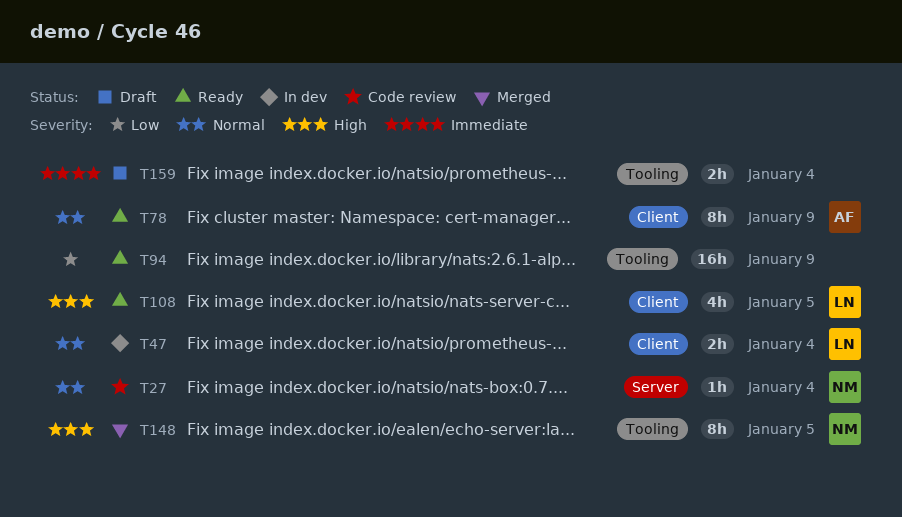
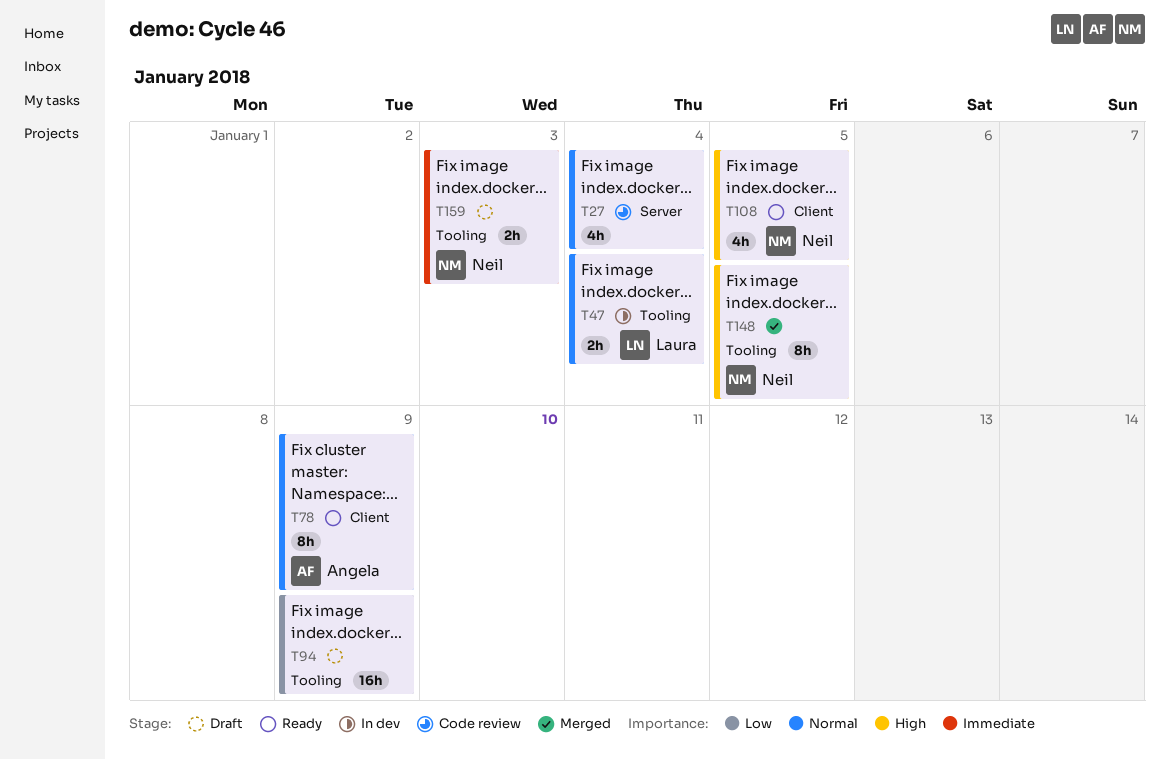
T27, owner: Neil -> none
T27, estimate: 1h -> 4h
T47, label: Client -> Tooling
T94, status: Ready -> Draft
T108, owner: Laura -> Neil
T159, owner: none -> Neil
T159, due: Jan 4 -> Jan 3

